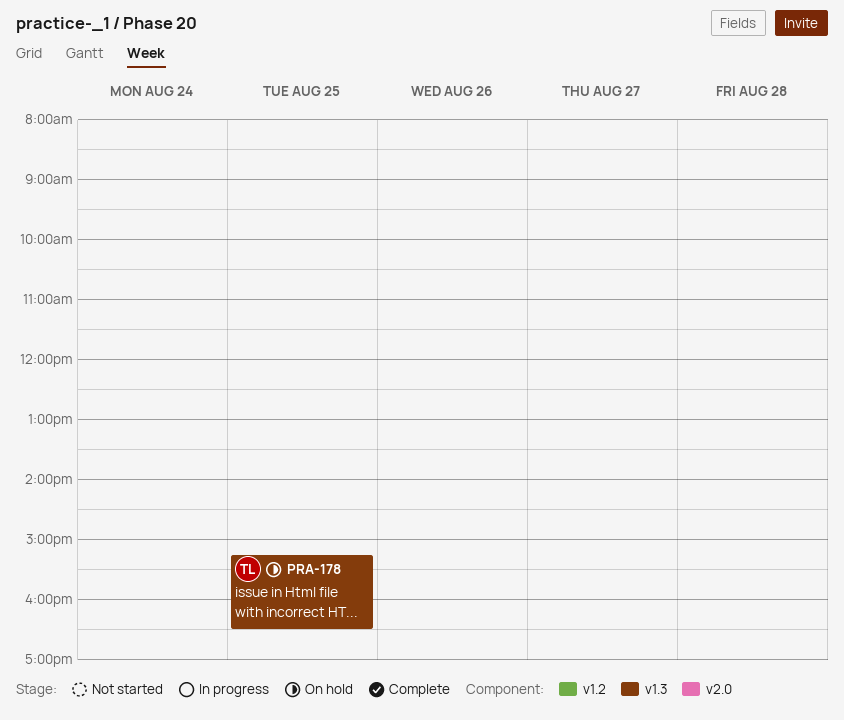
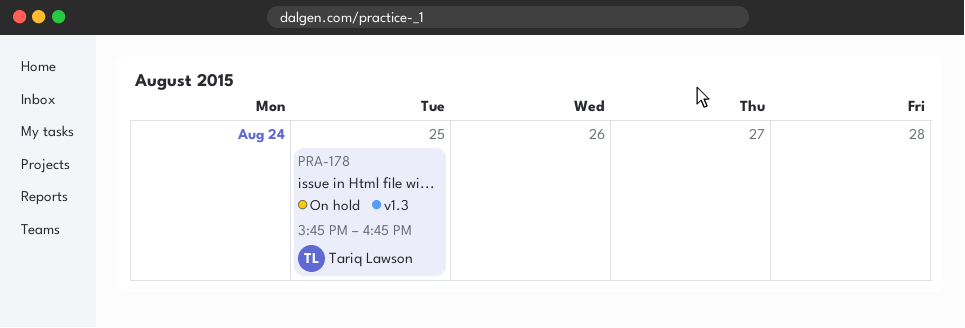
PRA-178, begins: 15:15 -> 15:45
PRA-178, ends: 16:30 -> 16:45

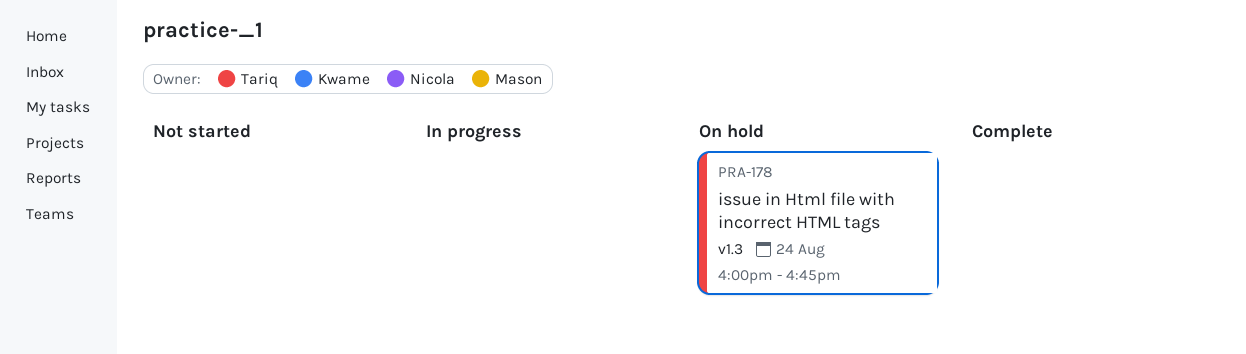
PRA-178, day: Aug 25 -> Aug 24
PRA-178, begins: 15:45 -> 16:00

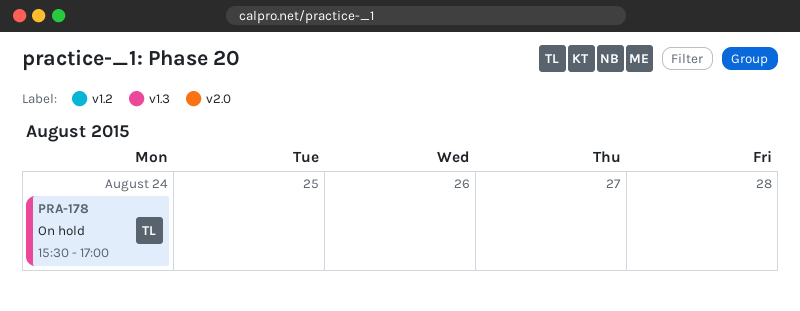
PRA-178, begins: 16:00 -> 15:30
PRA-178, ends: 16:45 -> 17:00

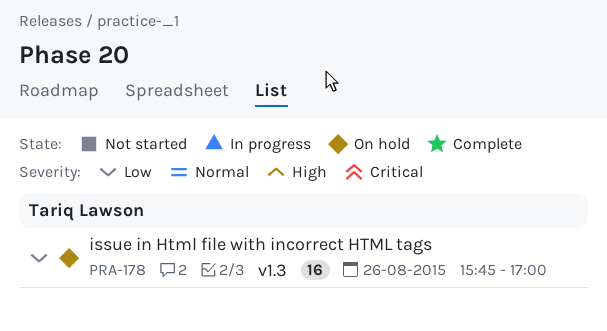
PRA-178, day: Aug 24 -> Aug 26
PRA-178, begins: 15:30 -> 15:45

